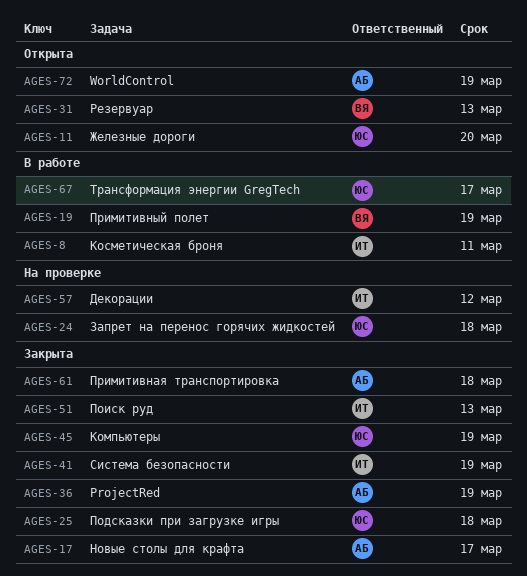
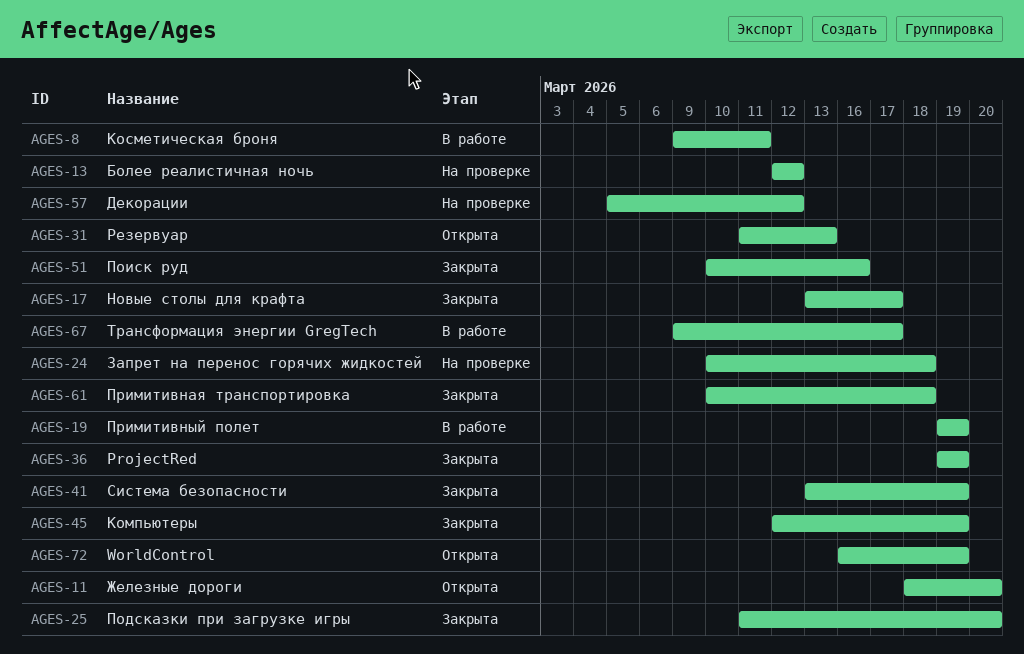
AGES-13: none -> present
AGES-25, due: Mar 18 -> Mar 20
AGES-51, due: Mar 13 -> Mar 16

